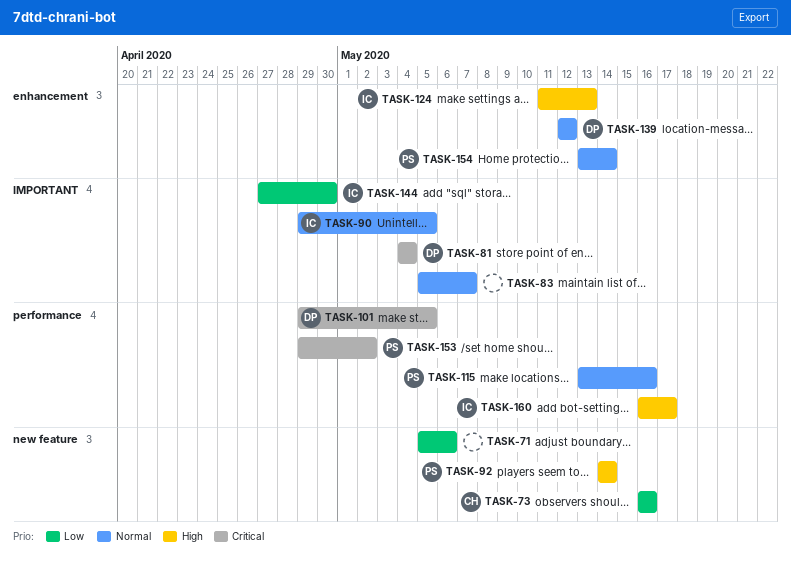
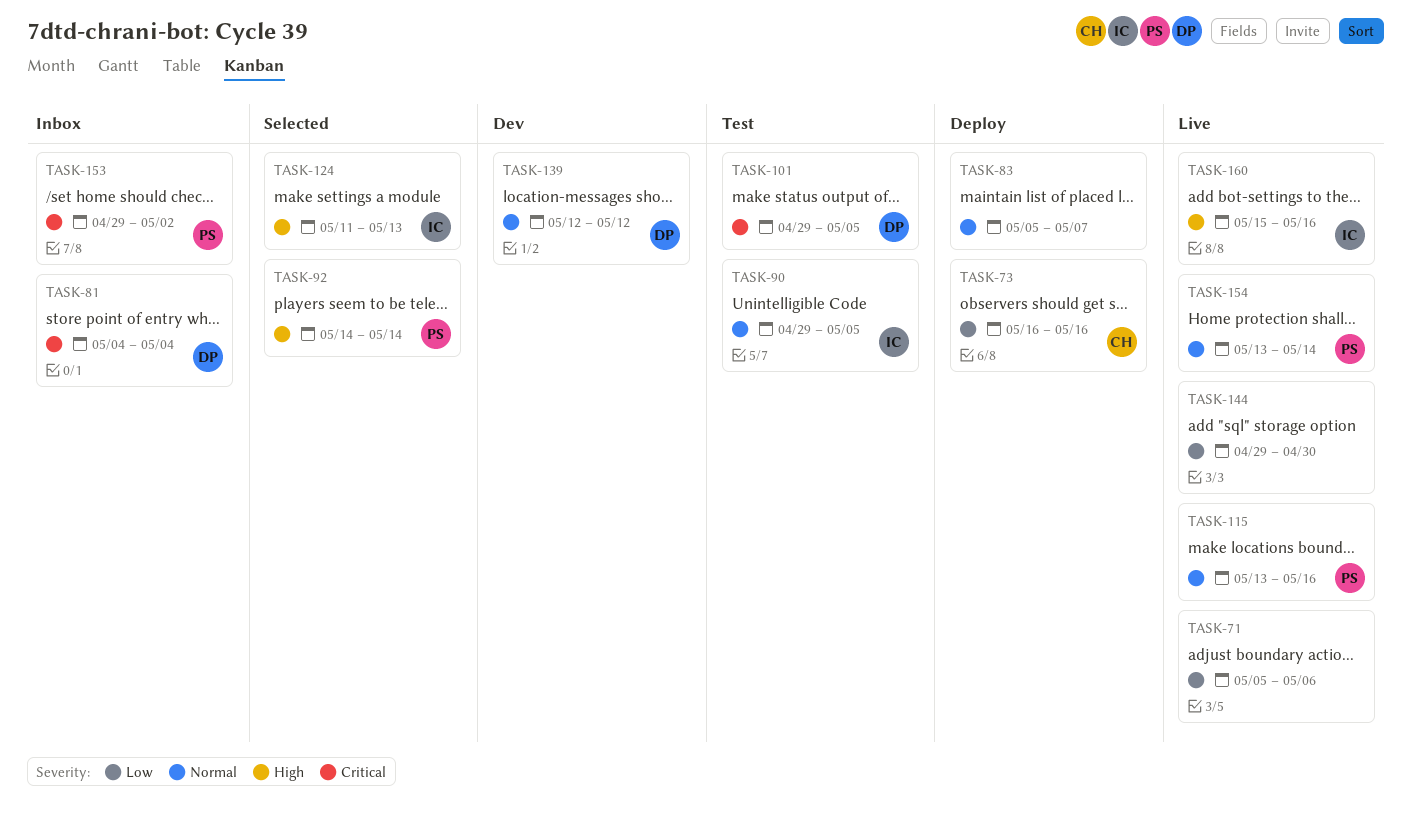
TASK-144, owner: IC -> none
TASK-144, start: Apr 27 -> Apr 29
TASK-160, start: May 16 -> May 15
TASK-160, due: May 17 -> May 16

